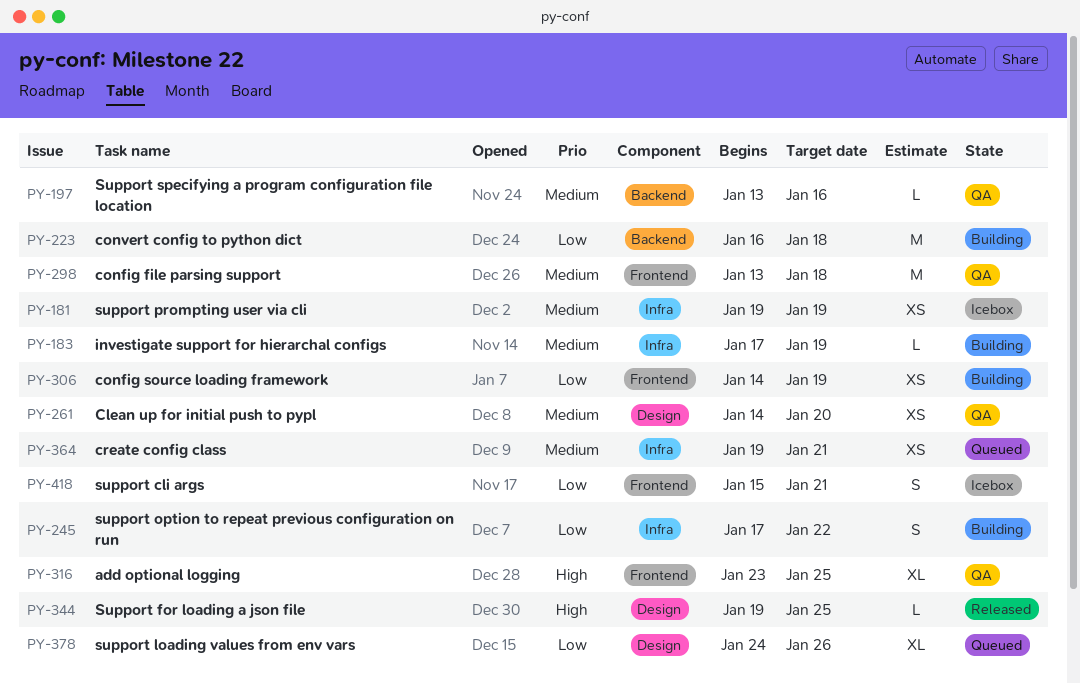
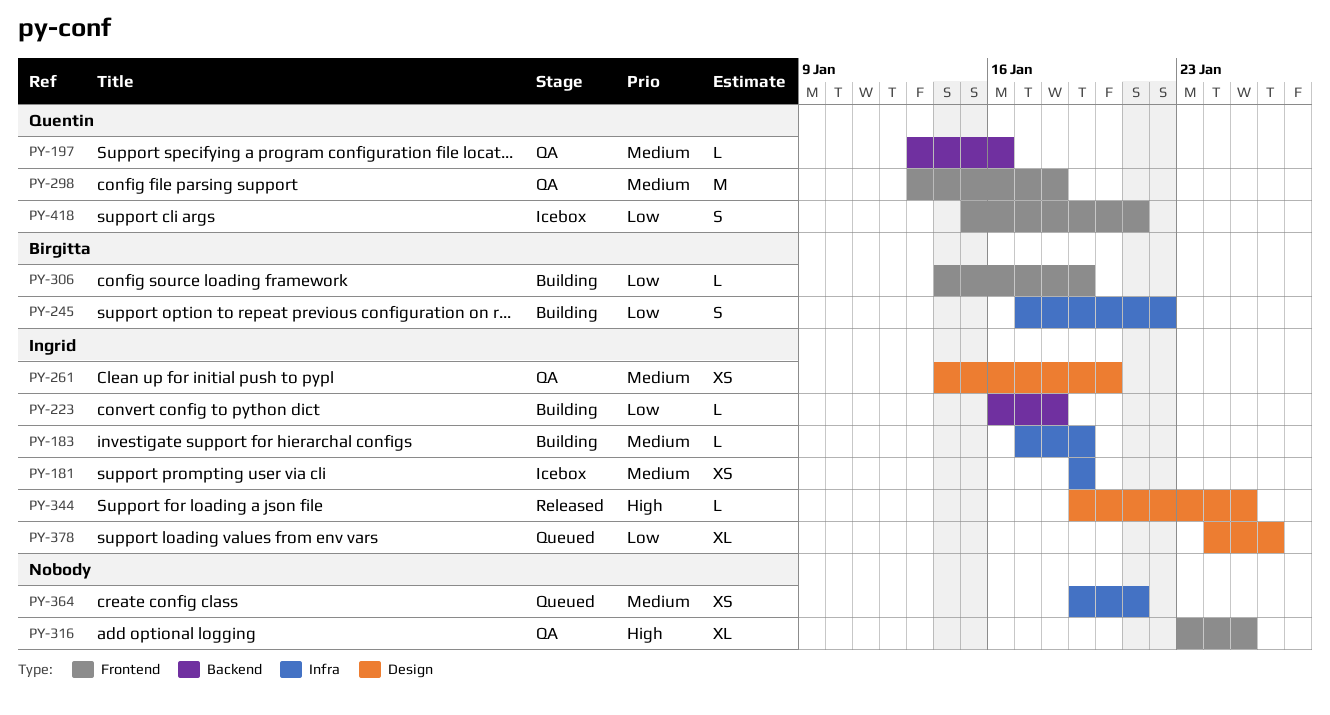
PY-223, estimate: M -> L
PY-306, estimate: XS -> L

